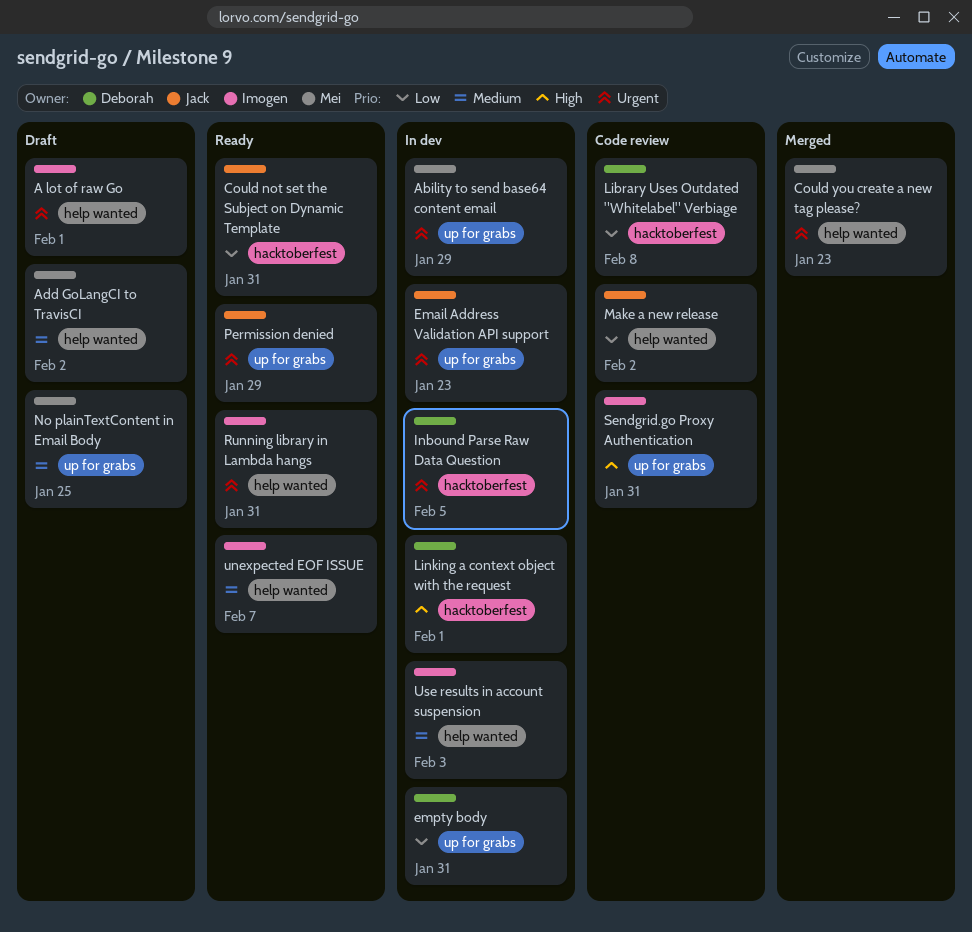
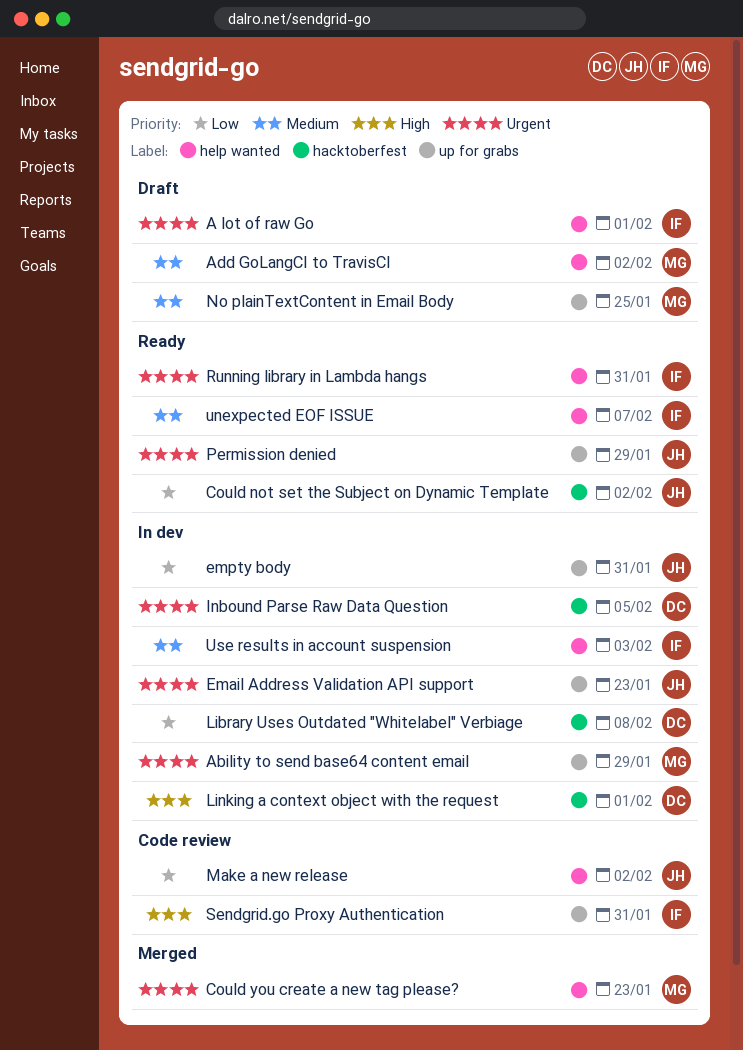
Could not set the Subject on Dynamic Template, due: Jan 31 -> Feb 2
empty body, owner: Deborah -> Jack
Library Uses Outdated "Whitelabel" Verbiage, status: Code review -> In dev

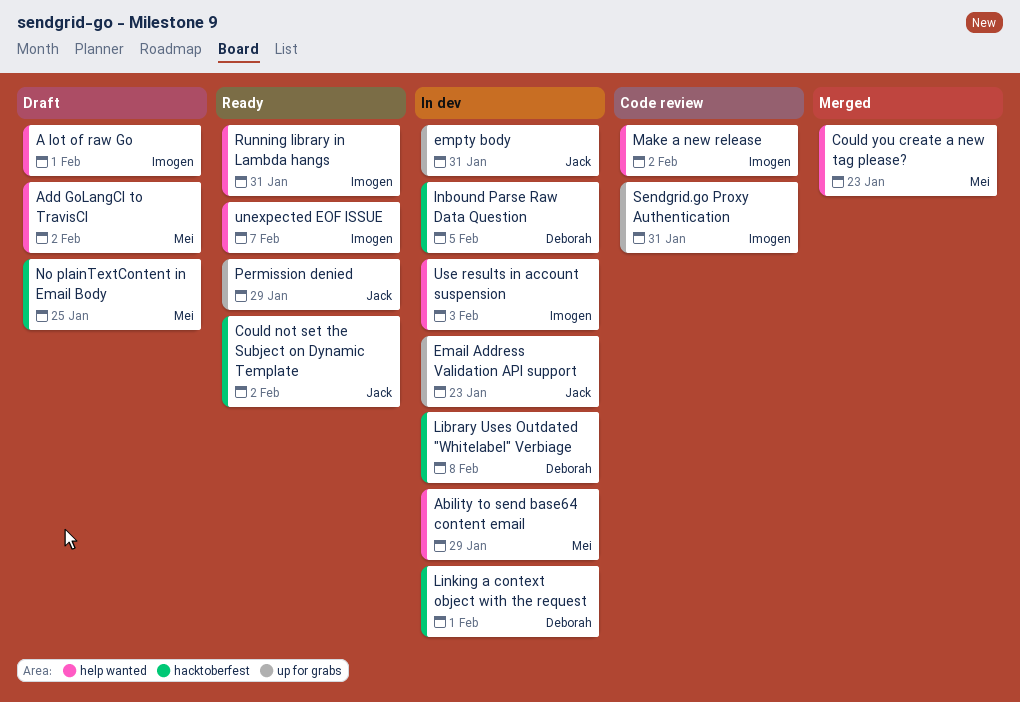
Ability to send base64 content email, label: up for grabs -> help wanted
Make a new release, owner: Jack -> Imogen
No plainTextContent in Email Body, label: up for grabs -> hacktoberfest

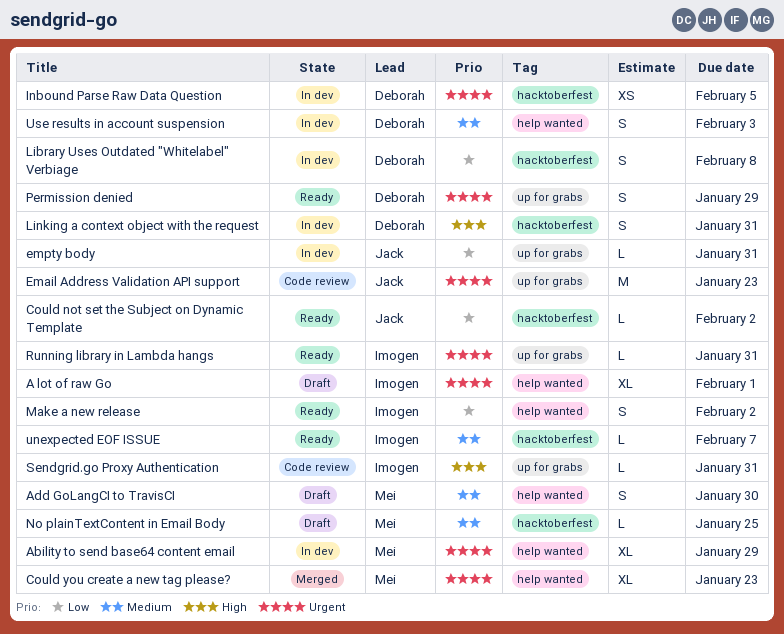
Add GoLangCI to TravisCI, due: Feb 2 -> Jan 30
Email Address Validation API support, status: In dev -> Code review
Linking a context object with the request, due: Feb 1 -> Jan 31
Make a new release, status: Code review -> Ready
Permission denied, owner: Jack -> Deborah
Running library in Lambda hangs, label: help wanted -> up for grabs
unexpected EOF ISSUE, label: help wanted -> hacktoberfest
Use results in account suspension, owner: Imogen -> Deborah

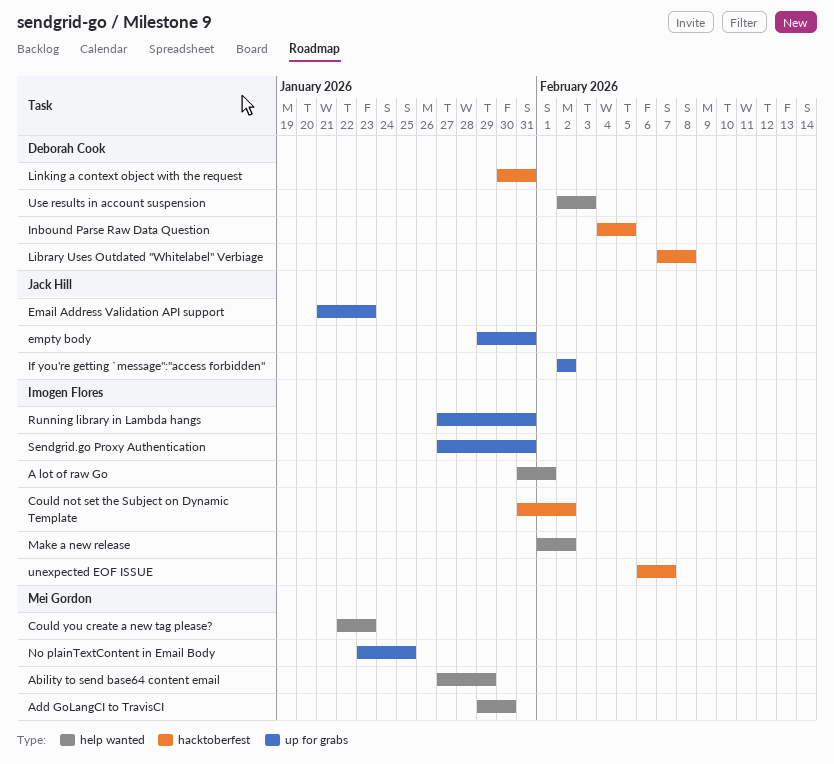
Could not set the Subject on Dynamic Template, owner: Jack Hill -> Imogen Flores
If you're getting `message":"access forbidden": none -> present
No plainTextContent in Email Body, label: hacktoberfest -> up for grabs
Permission denied: present -> none

